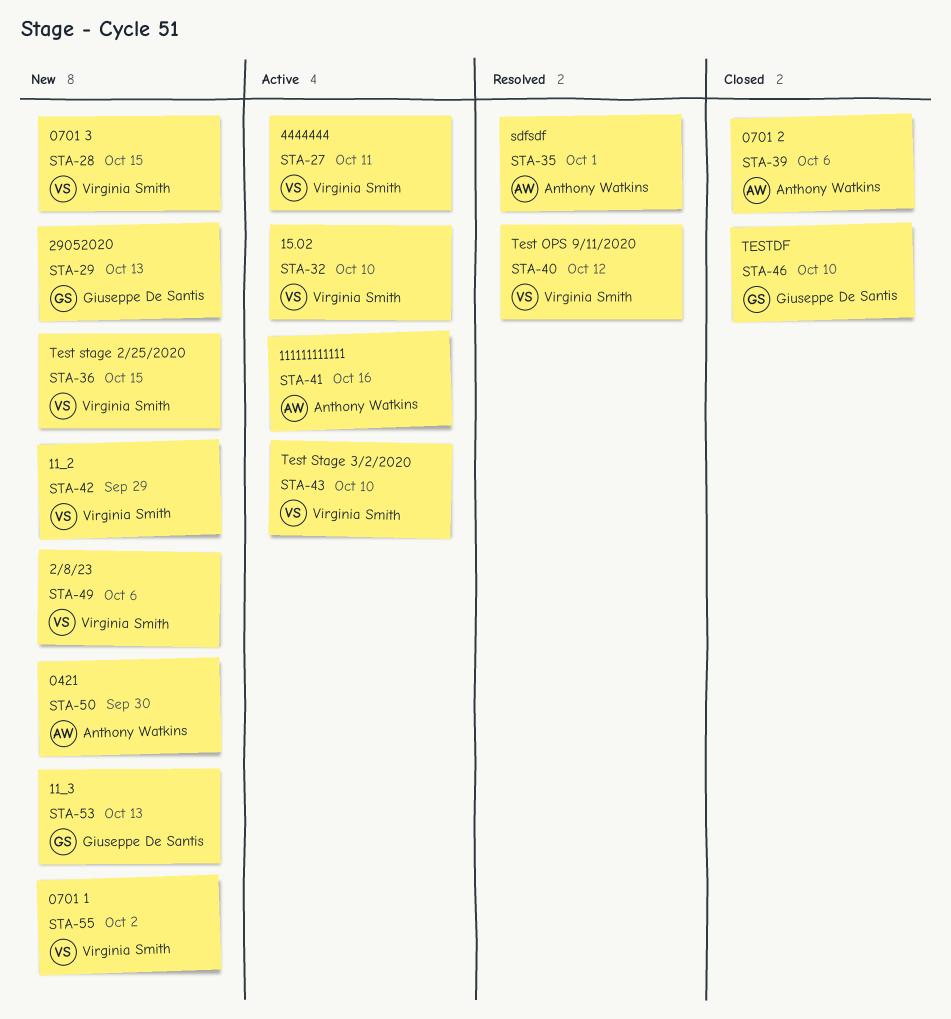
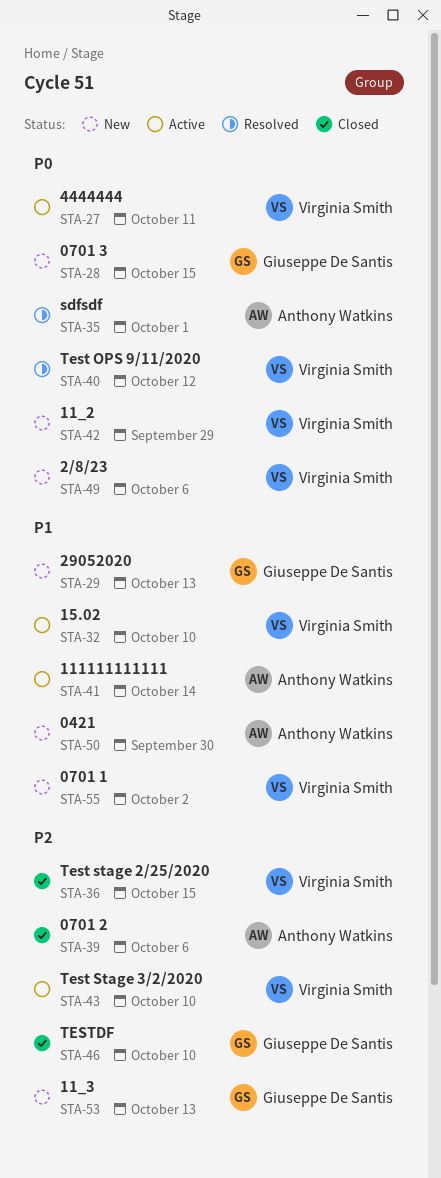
STA-28, owner: Virginia Smith -> Giuseppe De Santis
STA-36, status: New -> Closed
STA-41, due: Oct 16 -> Oct 14

